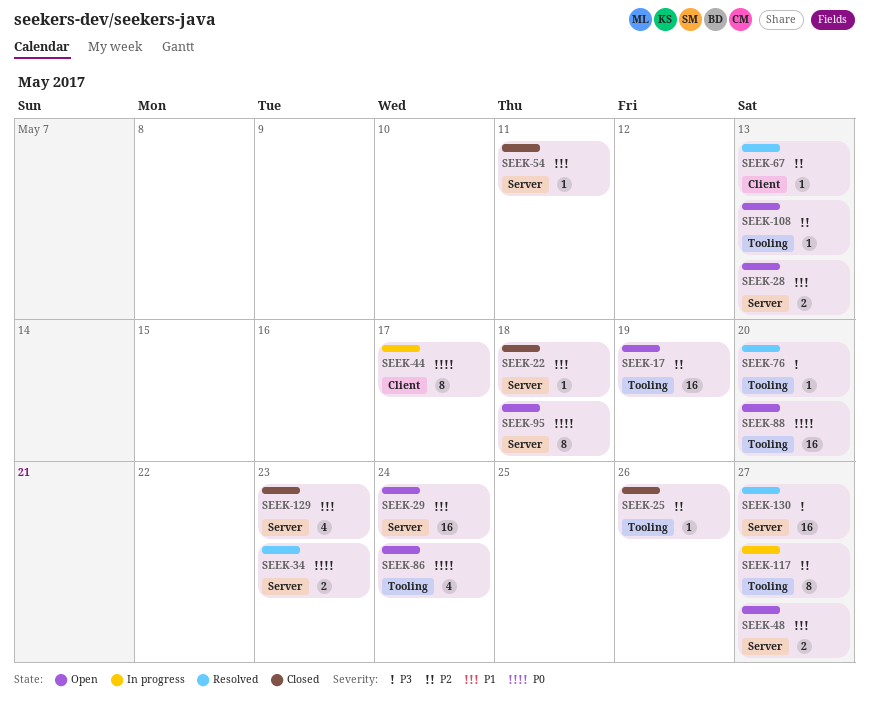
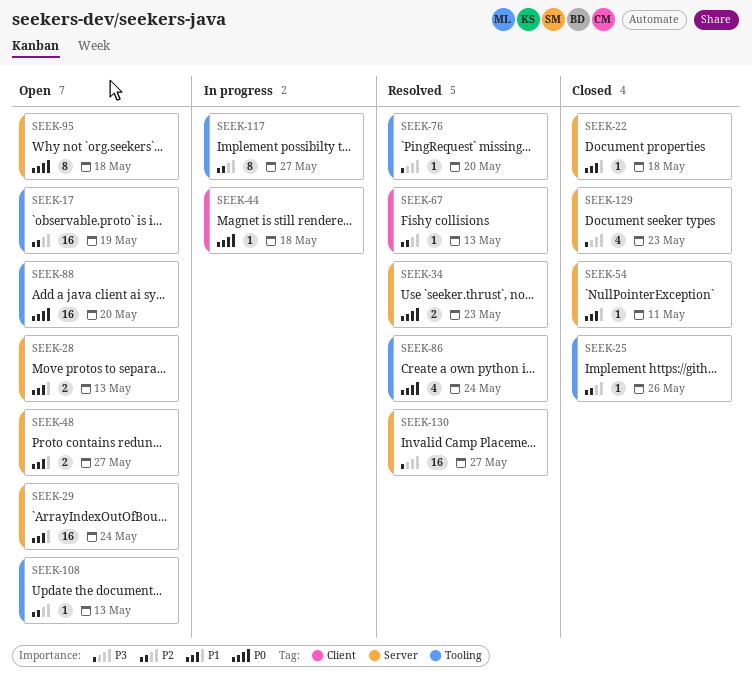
SEEK-44, estimate: 8 -> 1
SEEK-44, due: May 17 -> May 18
SEEK-86, status: Open -> Resolved
SEEK-129, priority: P1 -> P3

